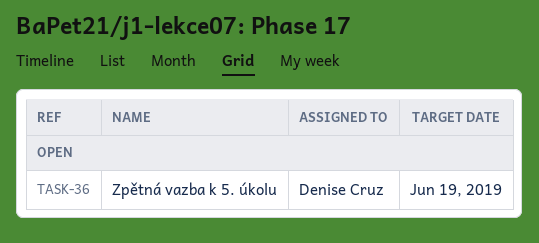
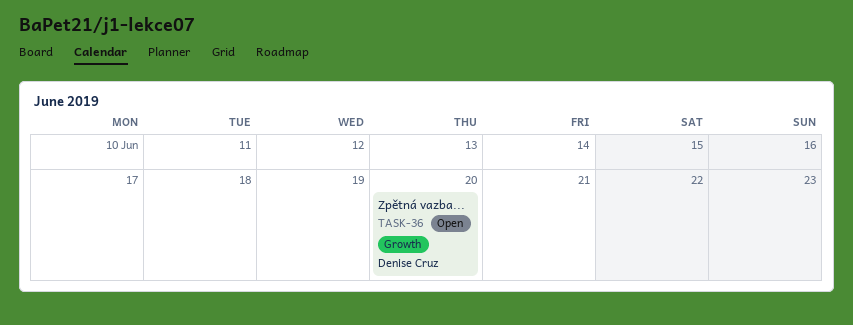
TASK-36, due: Jun 19 -> Jun 20

